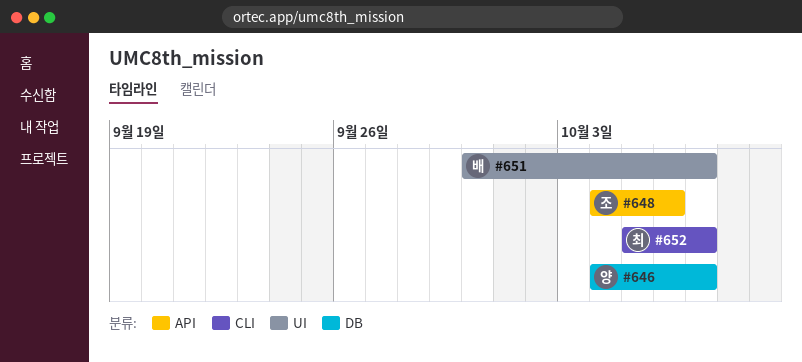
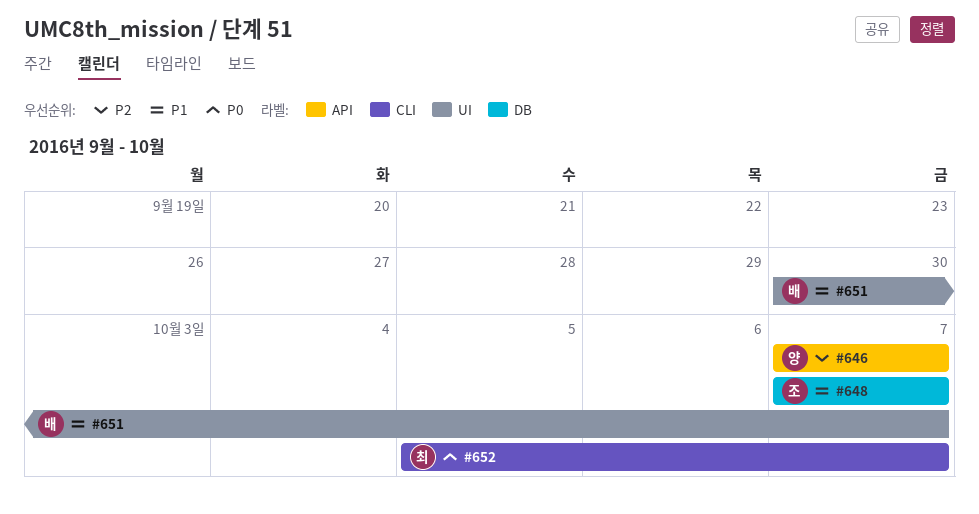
#646, label: DB -> API
#646, start: Oct 4 -> Oct 7
#648, label: API -> DB
#648, start: Oct 4 -> Oct 7
#648, due: Oct 6 -> Oct 7

